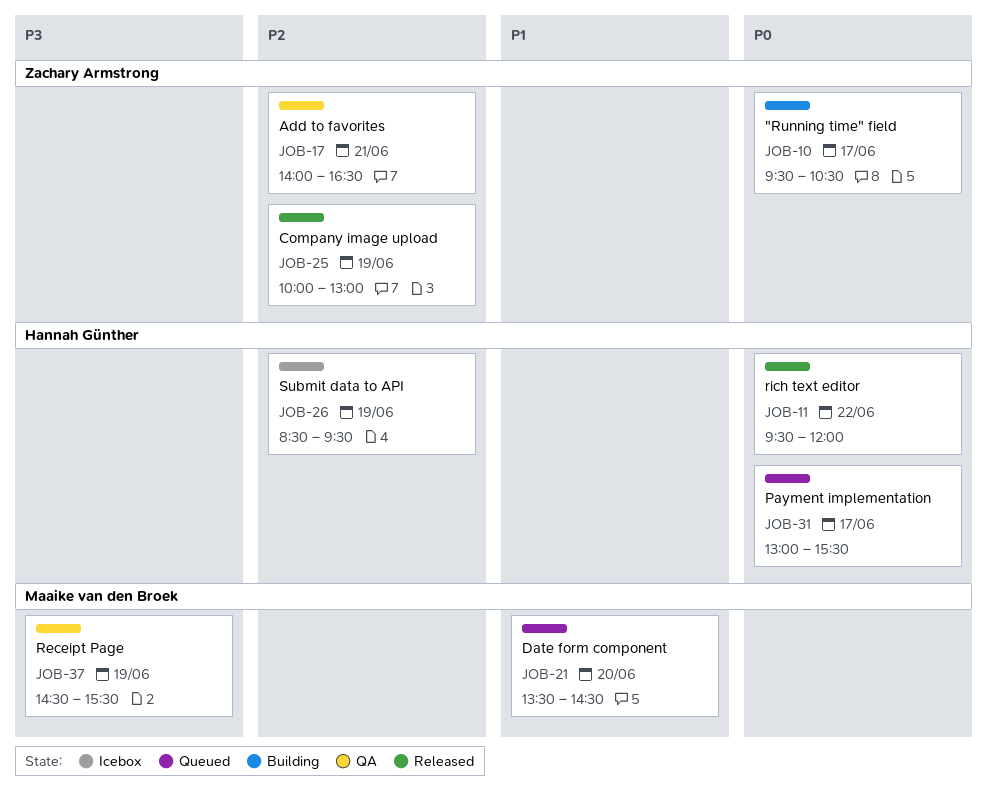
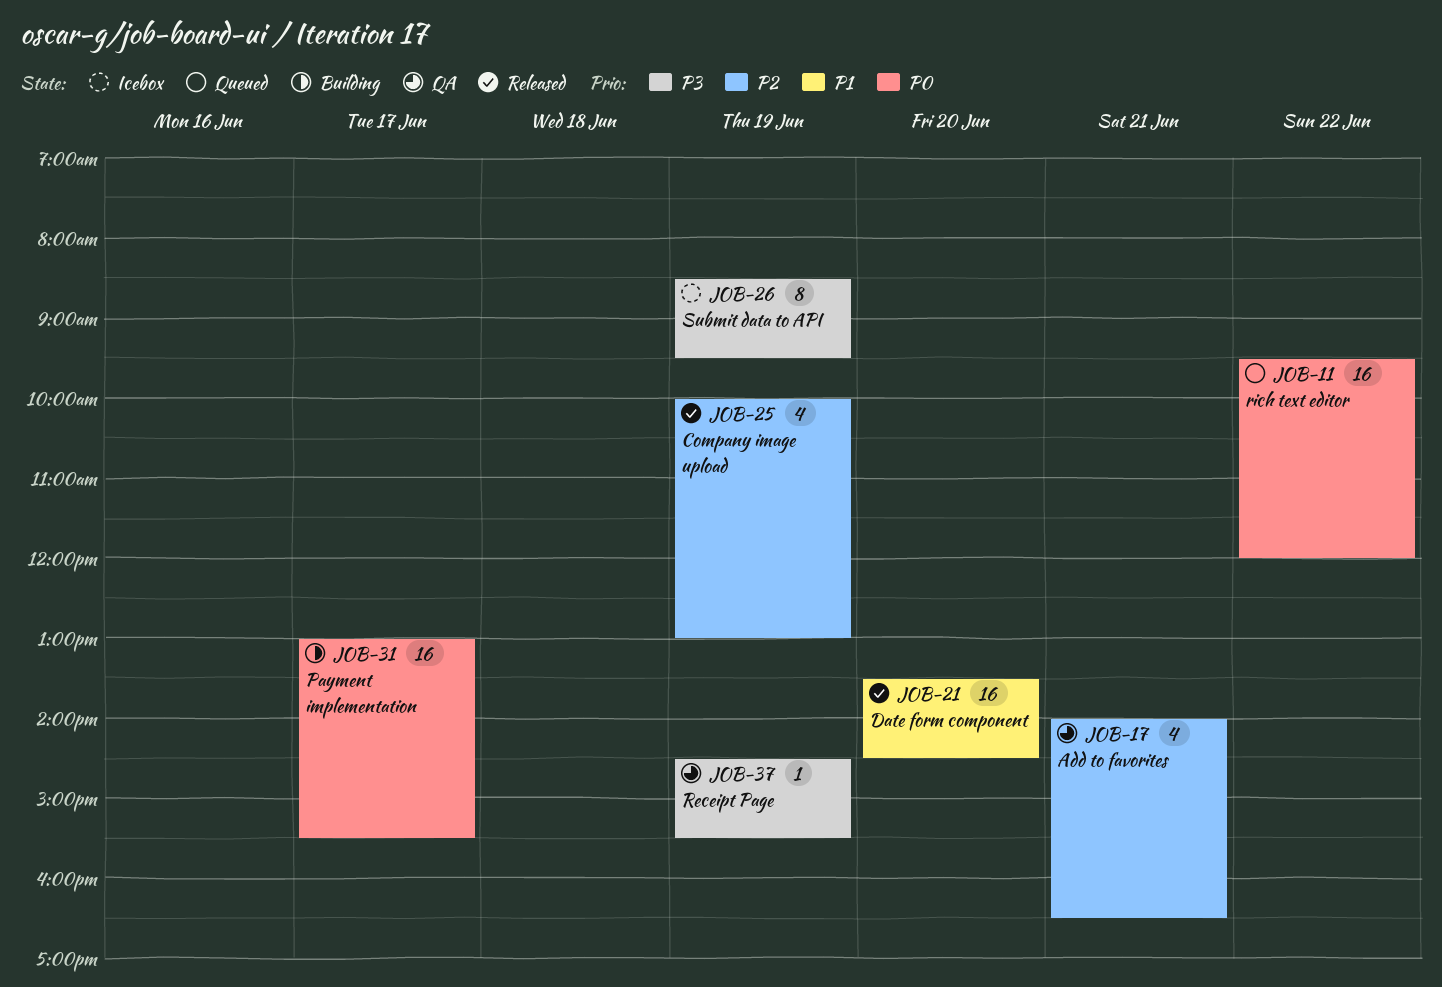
JOB-10: present -> none
JOB-11, status: Released -> Queued
JOB-21, status: Queued -> Released
JOB-26, priority: P2 -> P3
JOB-31, status: Queued -> Building

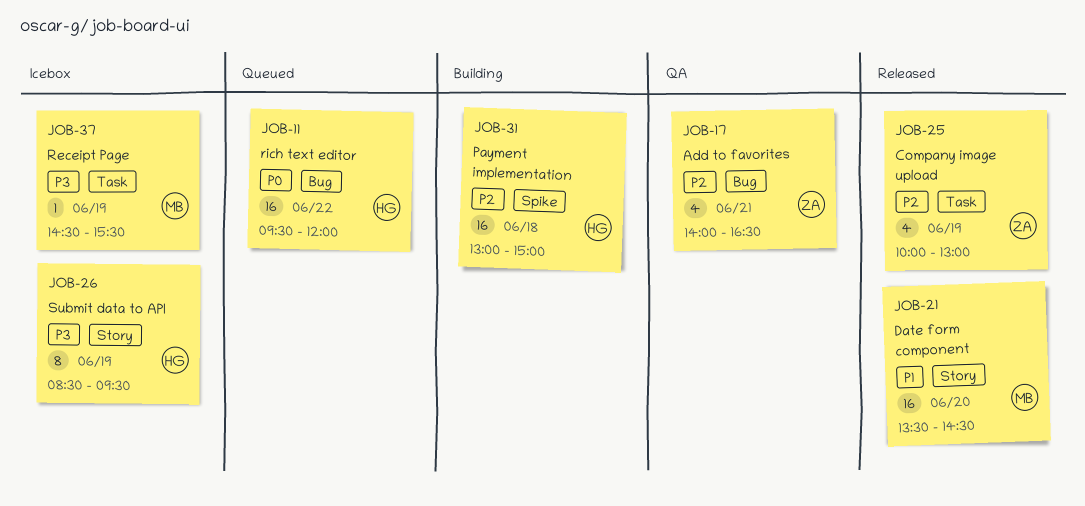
JOB-31, priority: P0 -> P2
JOB-31, day: Jun 17 -> Jun 18
JOB-31, ends: 15:30 -> 15:00
JOB-37, status: QA -> Icebox

